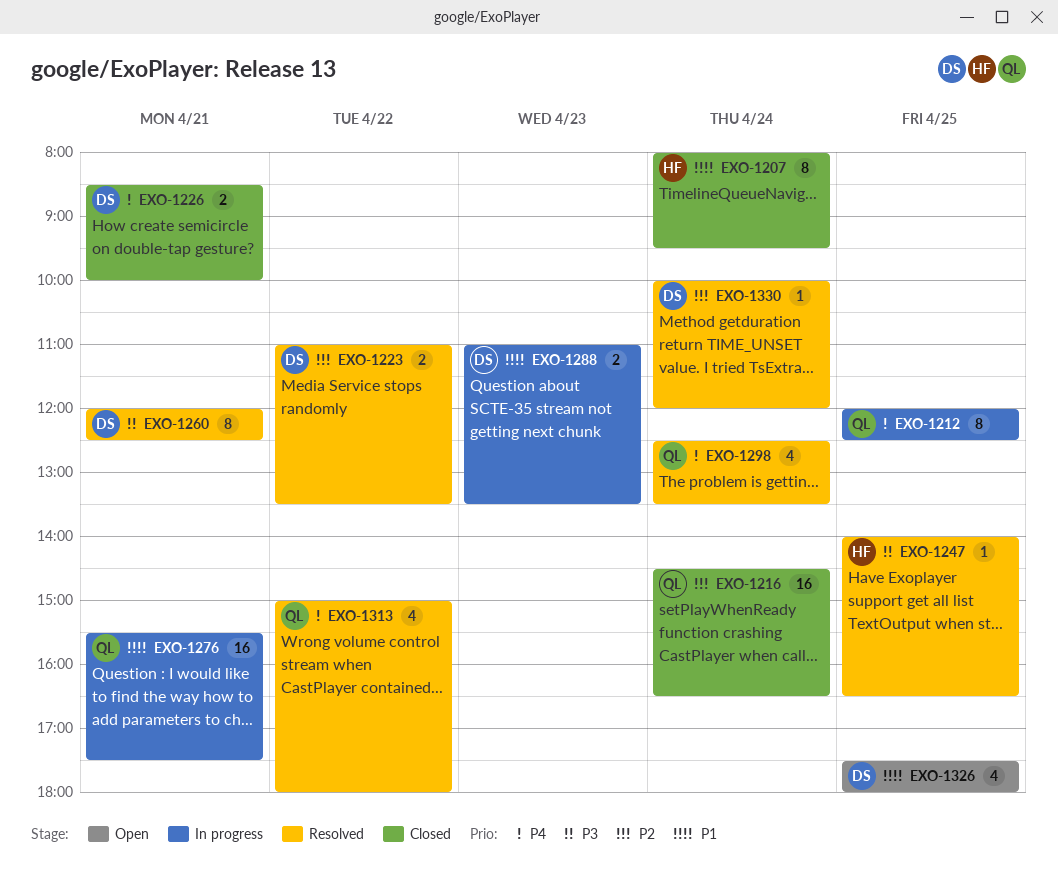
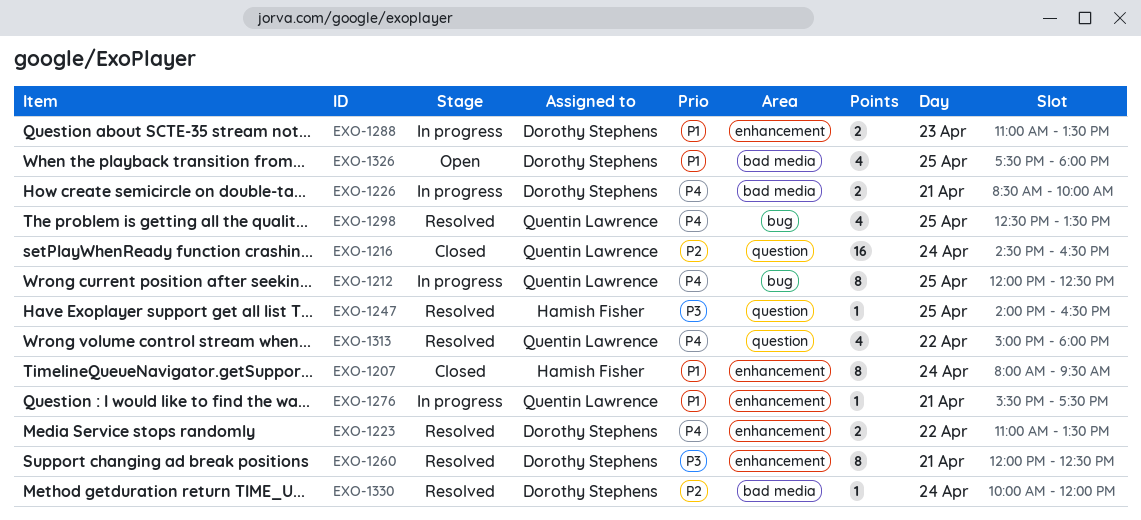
EXO-1223, priority: P2 -> P4
EXO-1226, status: Closed -> In progress
EXO-1276, estimate: 16 -> 1
EXO-1298, day: Apr 24 -> Apr 25

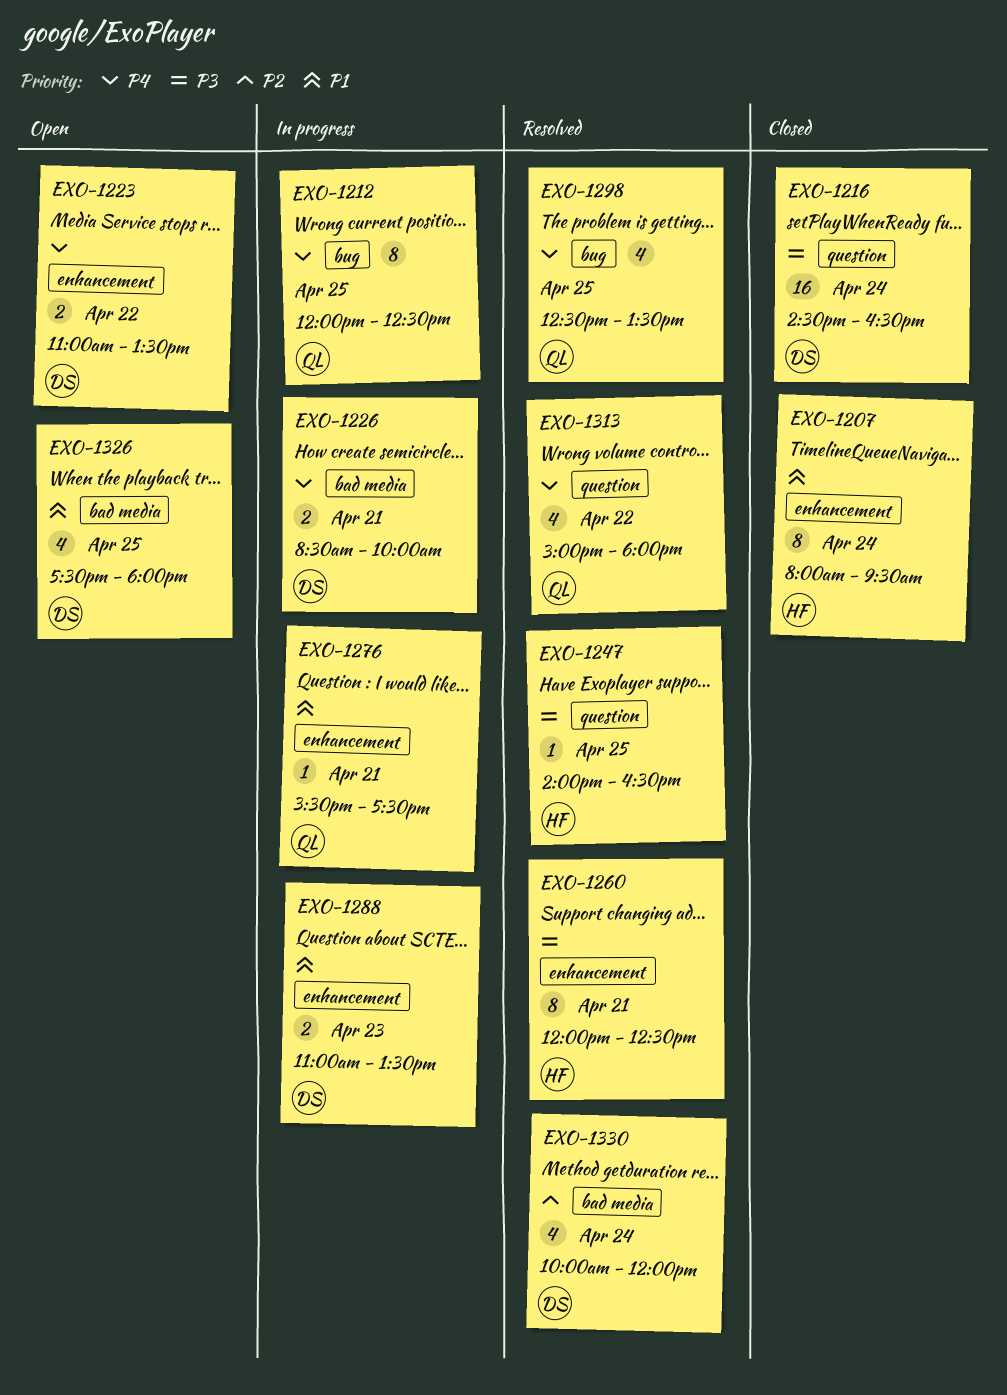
EXO-1216, owner: Quentin Lawrence -> Dorothy Stephens
EXO-1216, priority: P2 -> P3
EXO-1223, status: Resolved -> Open
EXO-1260, owner: Dorothy Stephens -> Hamish Fisher
EXO-1330, estimate: 1 -> 4

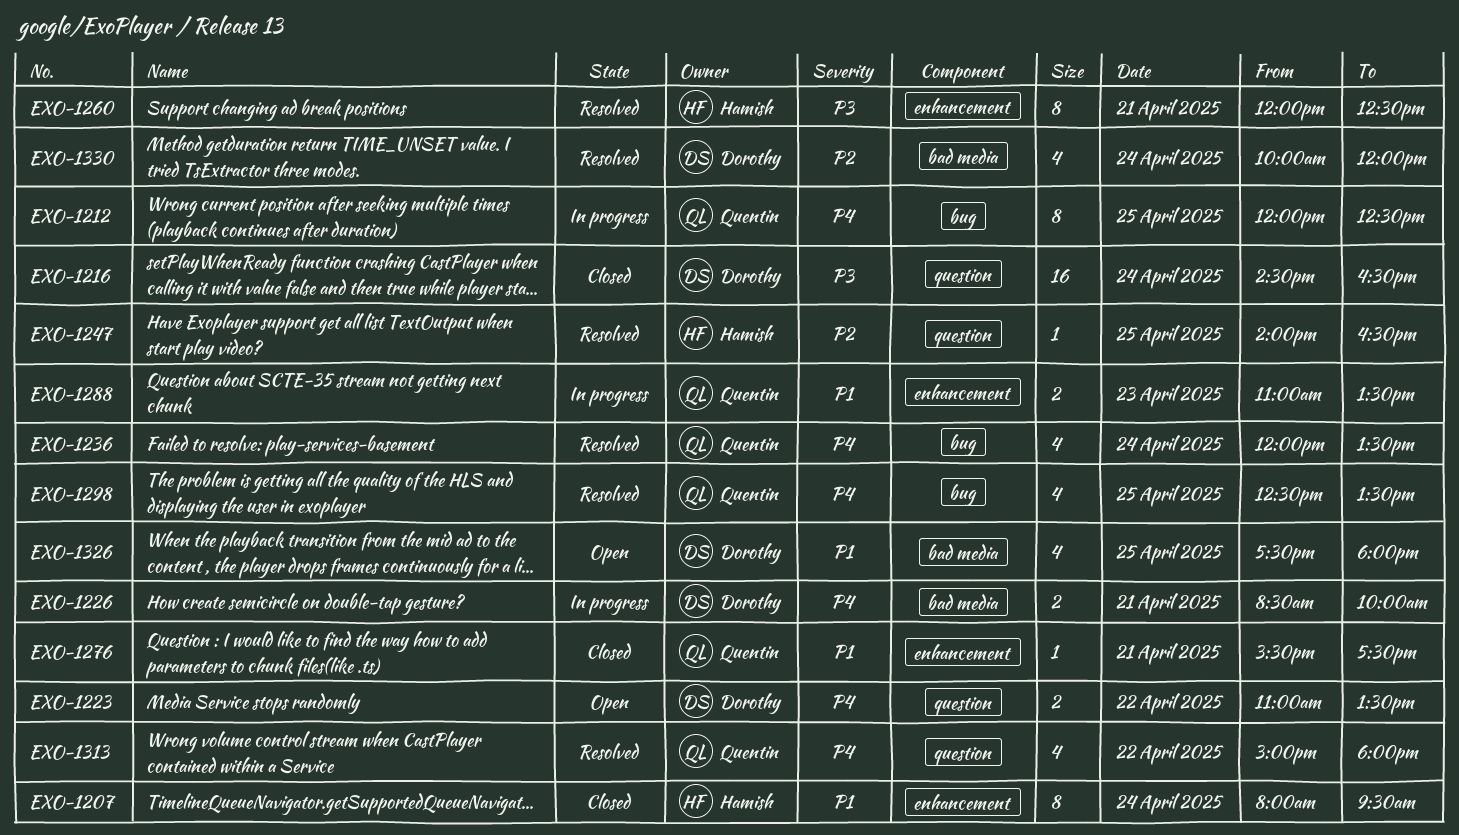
EXO-1223, label: enhancement -> question
EXO-1236: none -> present
EXO-1247, priority: P3 -> P2
EXO-1276, status: In progress -> Closed
EXO-1288, owner: Dorothy -> Quentin

